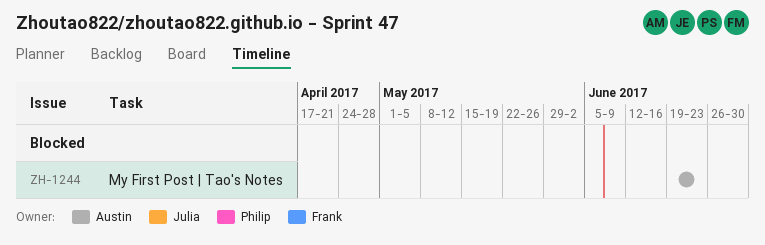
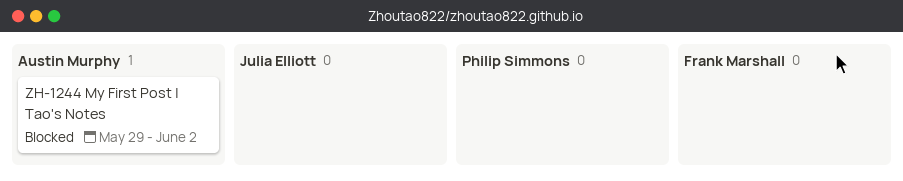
ZH-1244, start: Jun 19 -> May 29
ZH-1244, due: Jun 23 -> Jun 2

